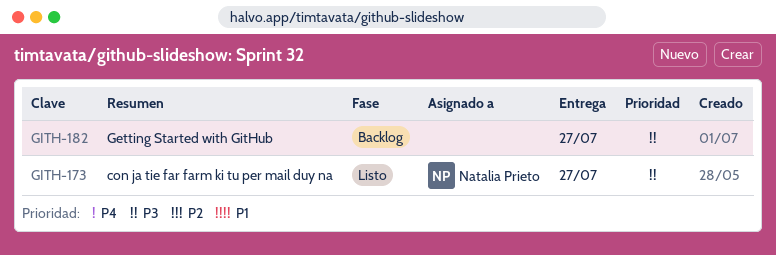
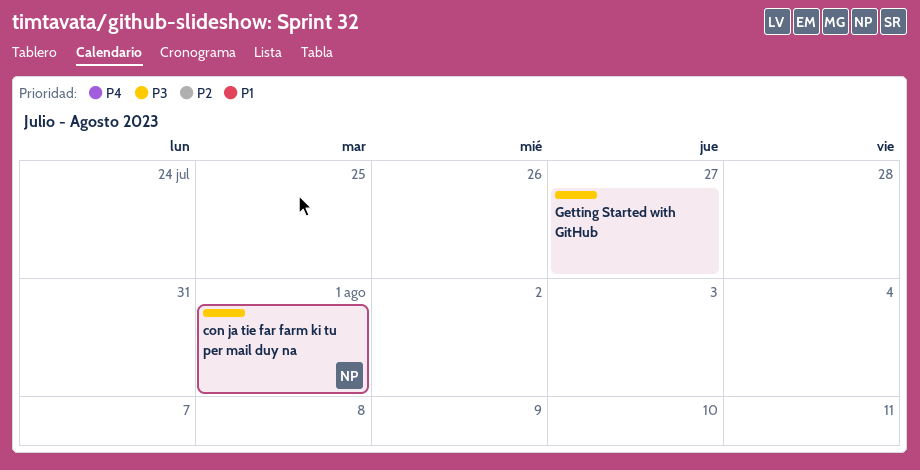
con ja tie far farm ki tu per mail duy na, due: Jul 27 -> Aug 1

